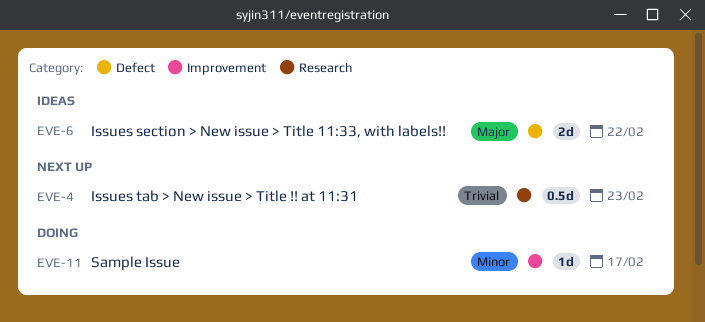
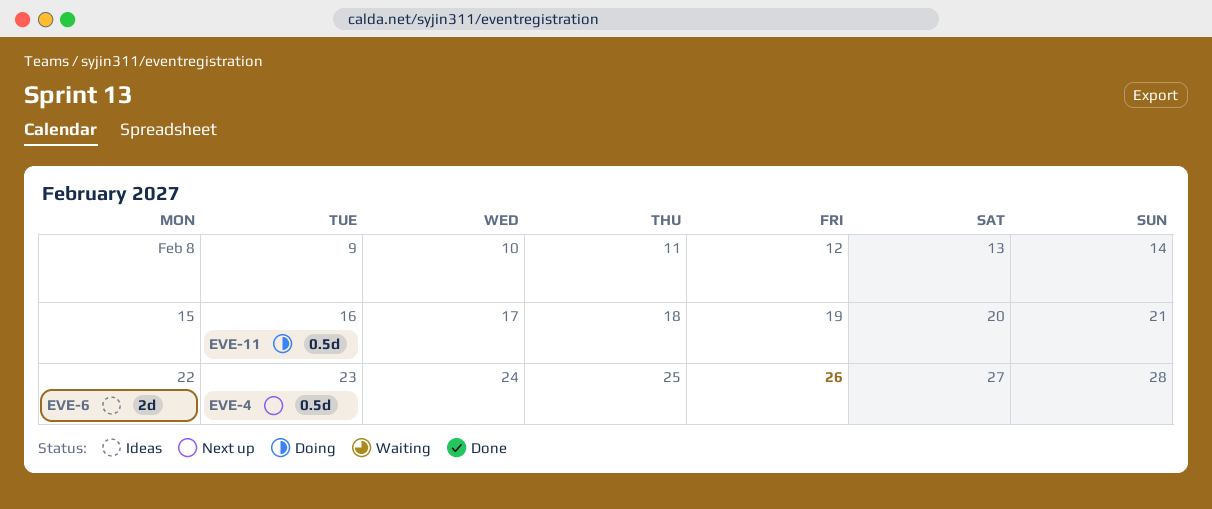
EVE-11, estimate: 1d -> 0.5d
EVE-11, due: Feb 17 -> Feb 16

